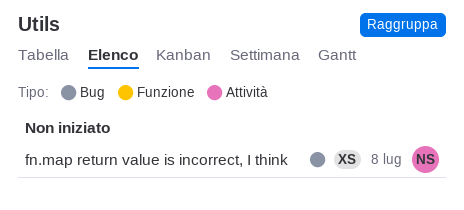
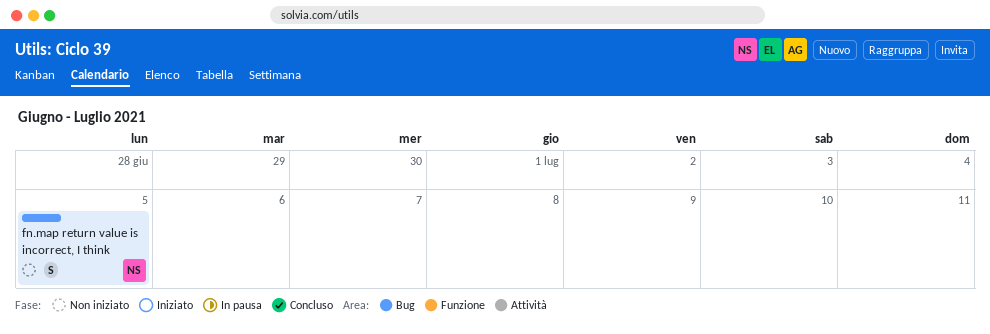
fn.map return value is incorrect, I think, estimate: XS -> S
fn.map return value is incorrect, I think, due: Jul 8 -> Jul 5

